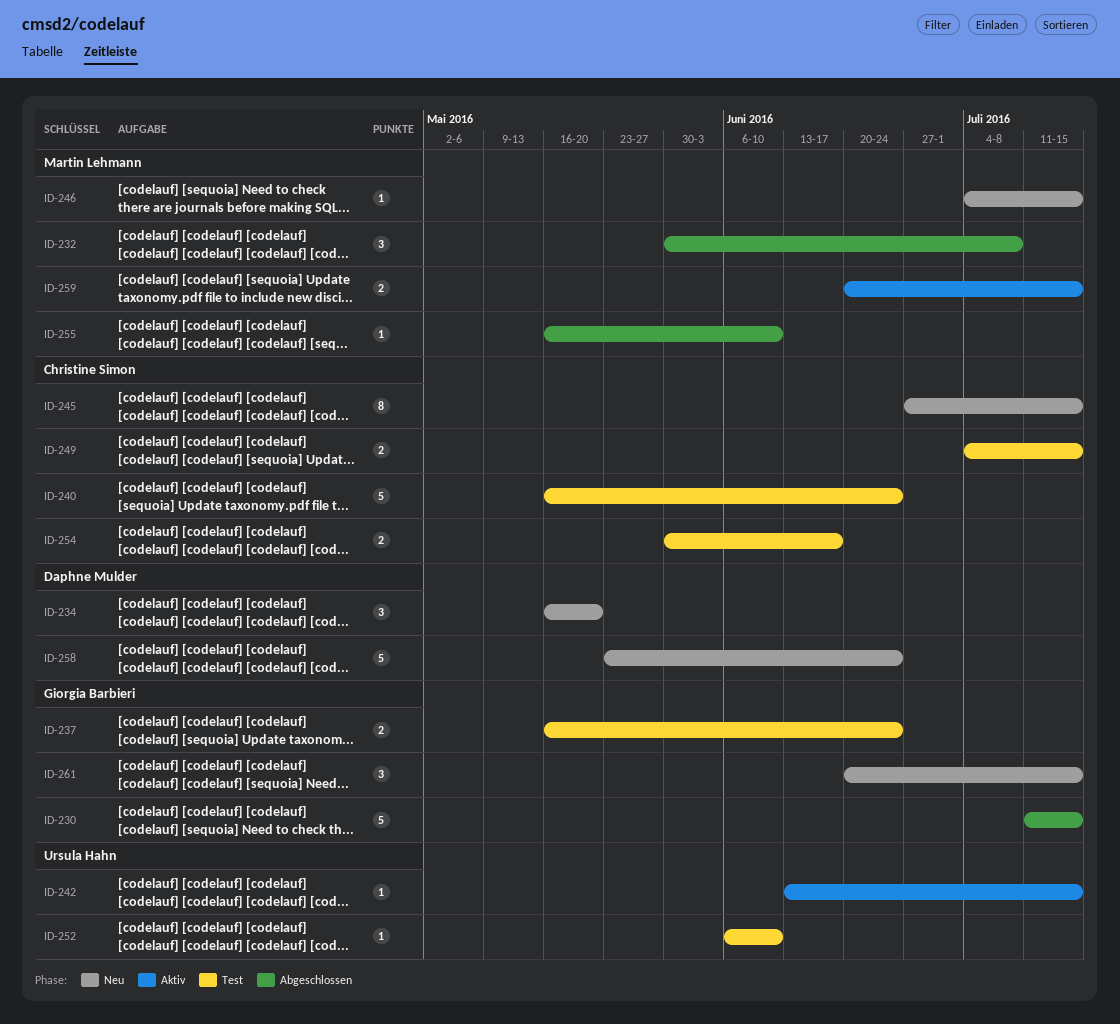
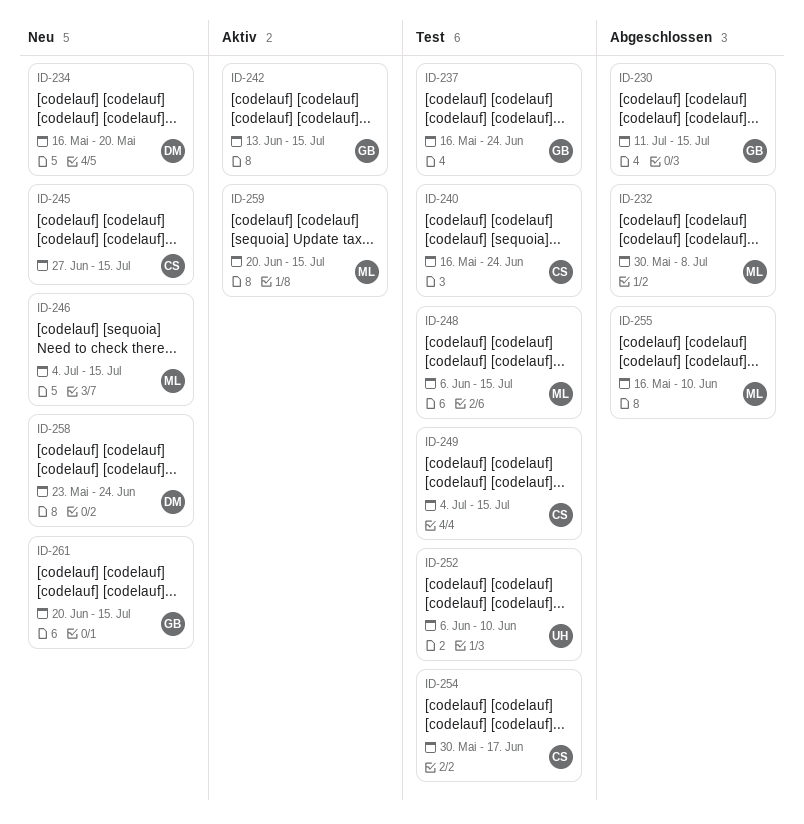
ID-242, owner: Ursula Hahn -> Giorgia Barbieri
ID-248: none -> present

